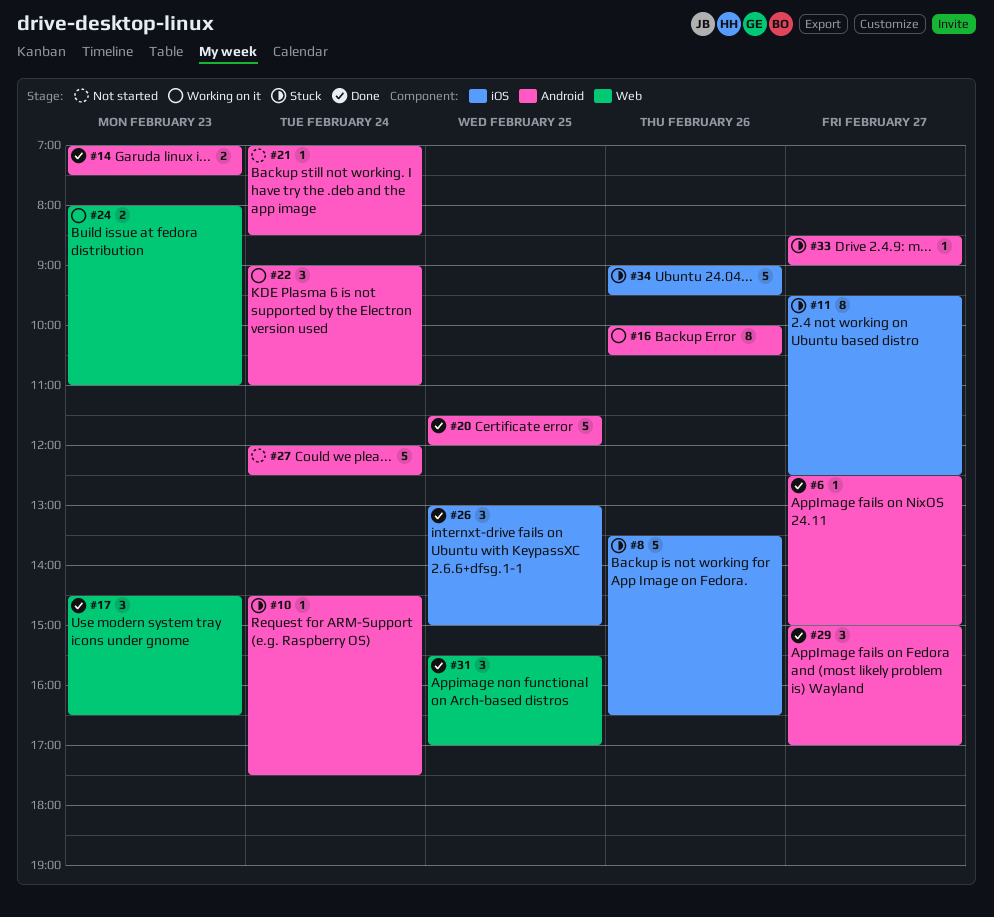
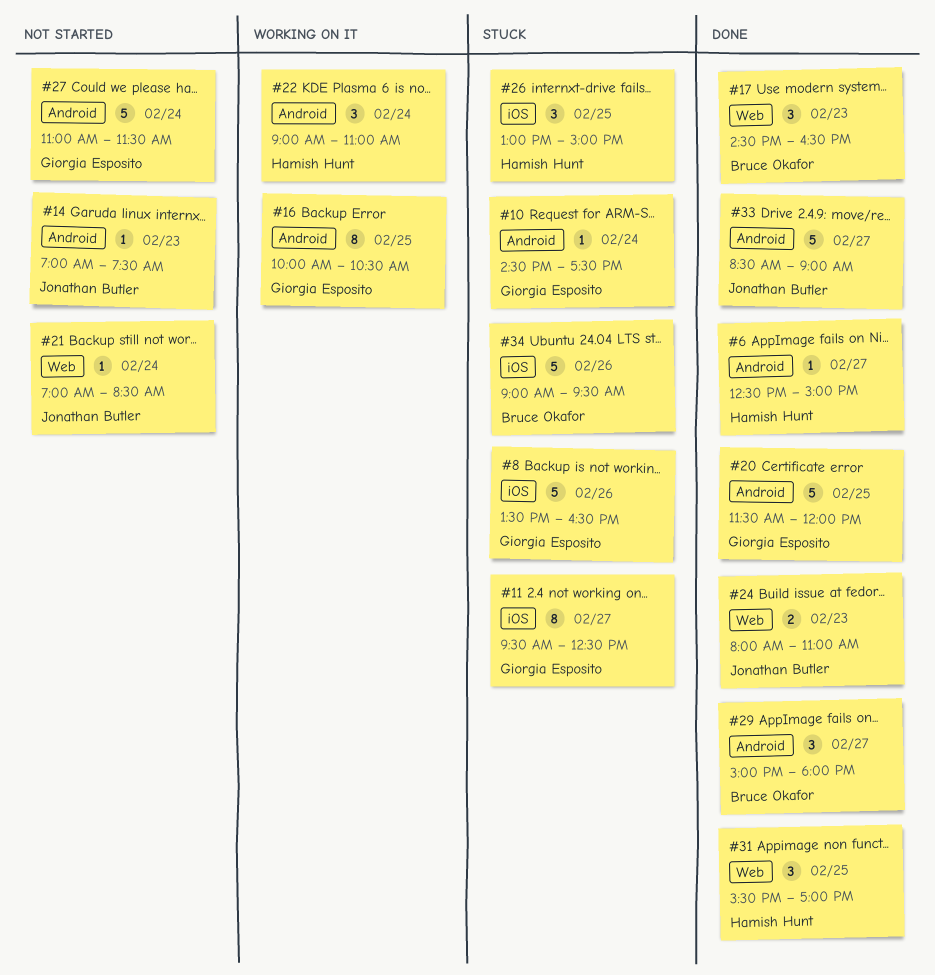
#14, status: Done -> Not started
#14, estimate: 2 -> 1
#16, day: Feb 26 -> Feb 25
#21, label: Android -> Web
#24, status: Working on it -> Done
#26, status: Done -> Stuck
#27, begins: 12:00 -> 11:00
#27, ends: 12:30 -> 11:30
#29, ends: 17:00 -> 18:00
#33, status: Stuck -> Done
#33, estimate: 1 -> 5

